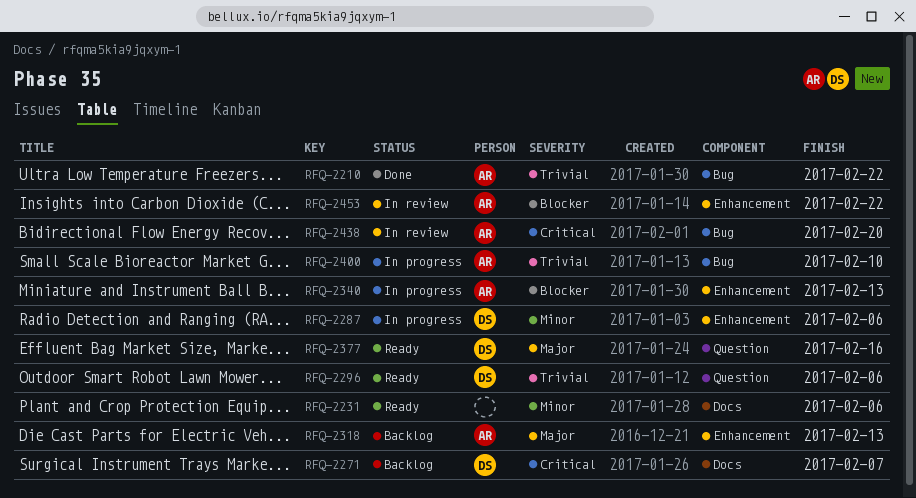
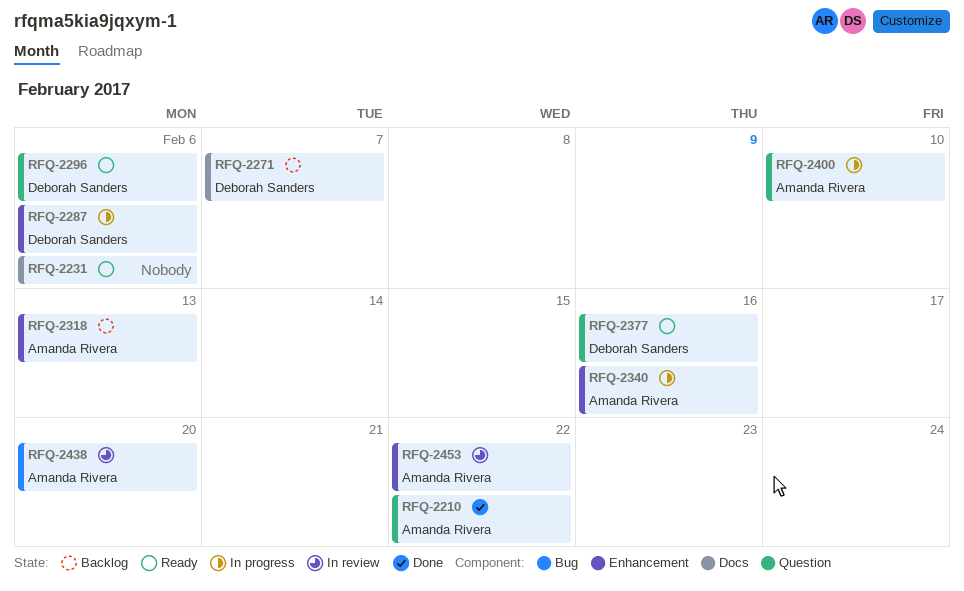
RFQ-2210, label: Bug -> Question
RFQ-2340, due: Feb 13 -> Feb 16
RFQ-2400, label: Bug -> Question

